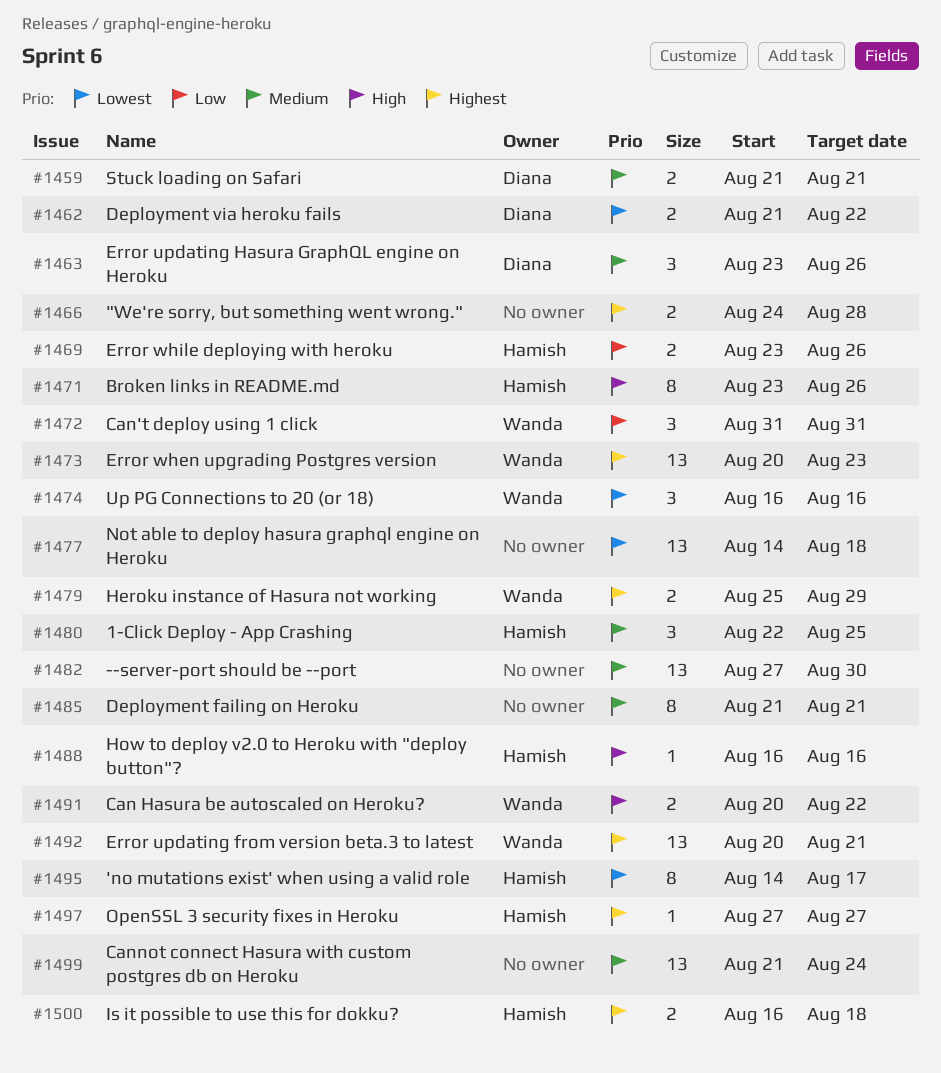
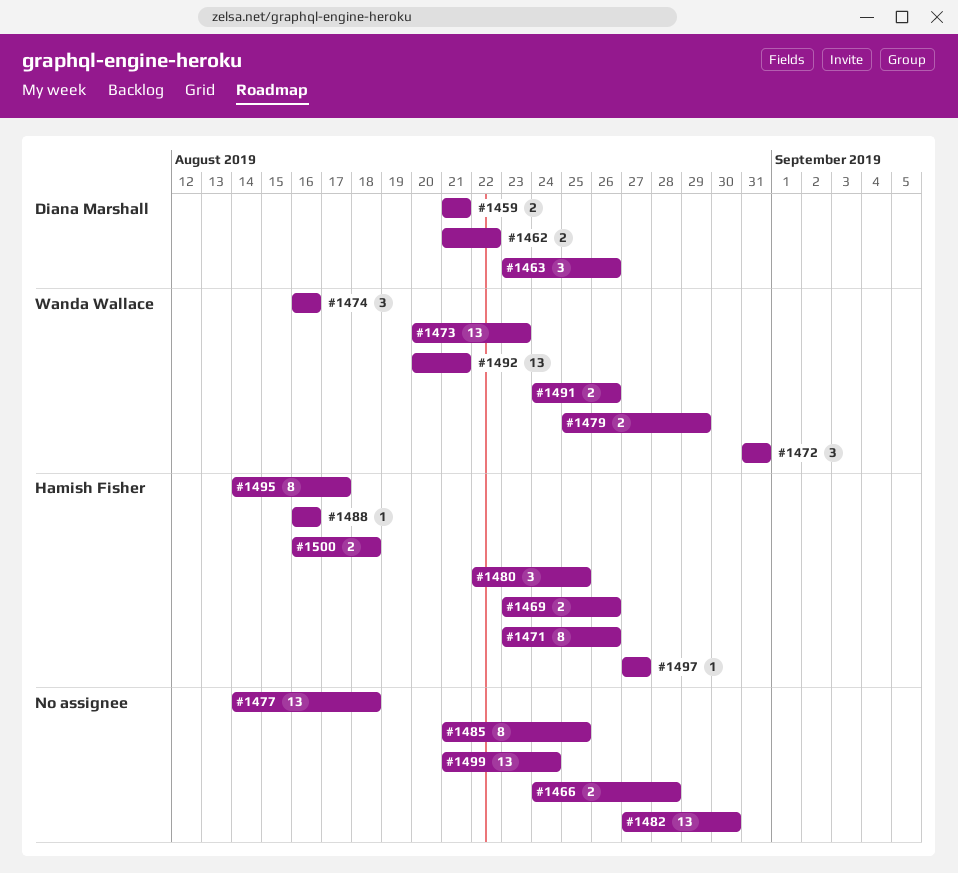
#1485, due: Aug 21 -> Aug 25
#1491, start: Aug 20 -> Aug 24
#1491, due: Aug 22 -> Aug 26

